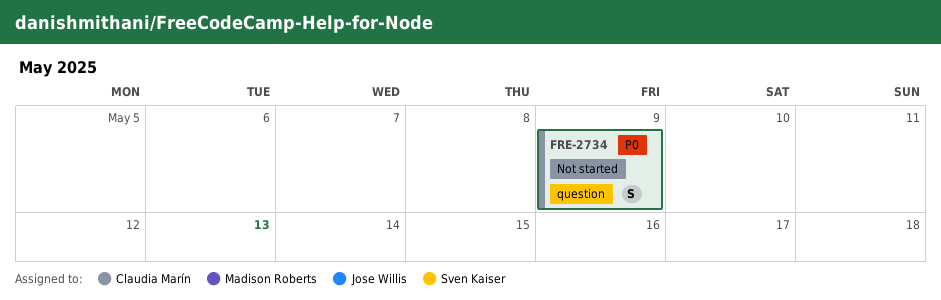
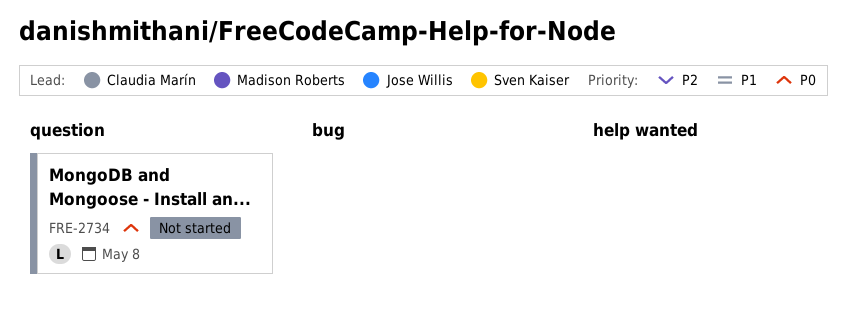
FRE-2734, estimate: S -> L
FRE-2734, due: May 9 -> May 8

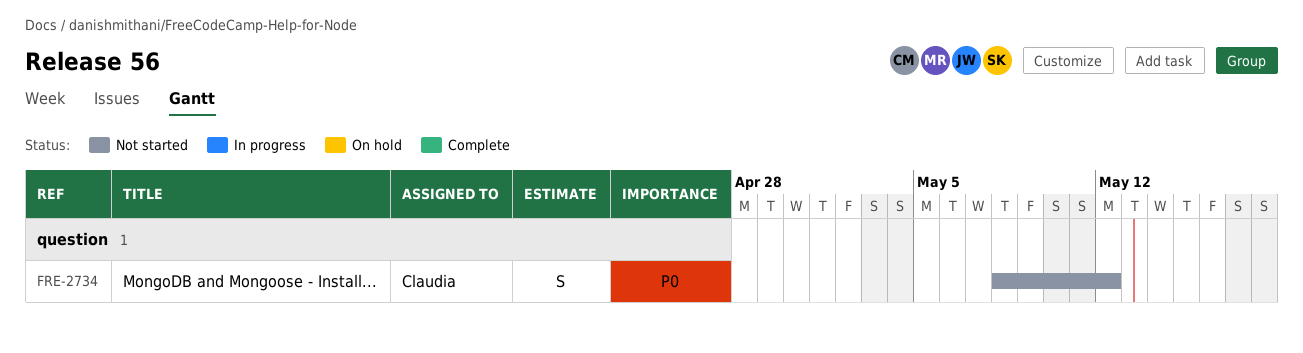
FRE-2734, estimate: L -> S
FRE-2734, due: May 8 -> May 12

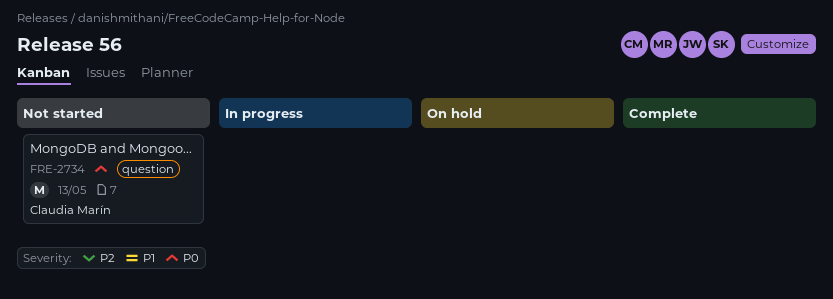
FRE-2734, estimate: S -> M
FRE-2734, due: May 12 -> May 13

